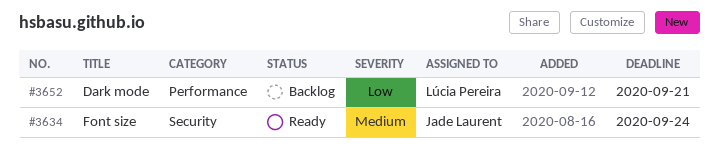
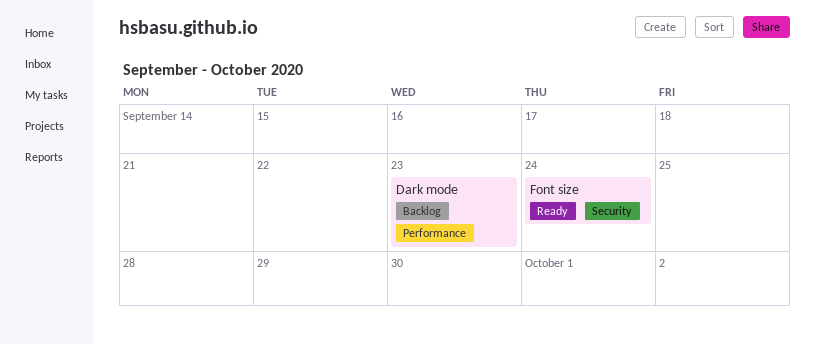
Dark mode, due: Sep 21 -> Sep 23

